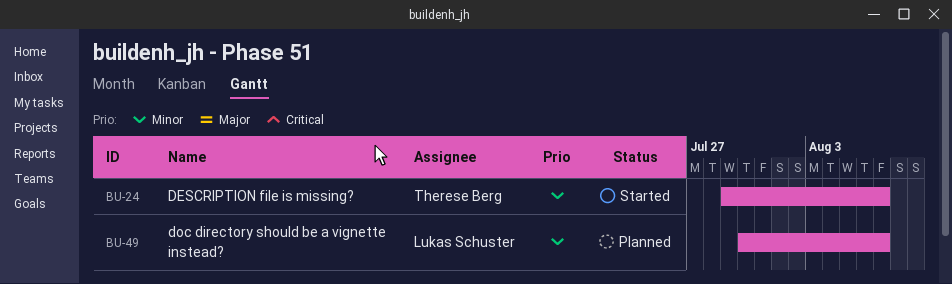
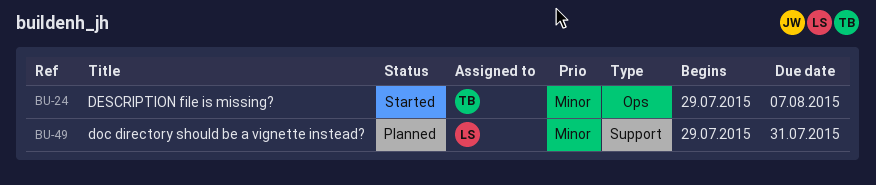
BU-49, start: Jul 30 -> Jul 29
BU-49, due: Aug 7 -> Jul 31

